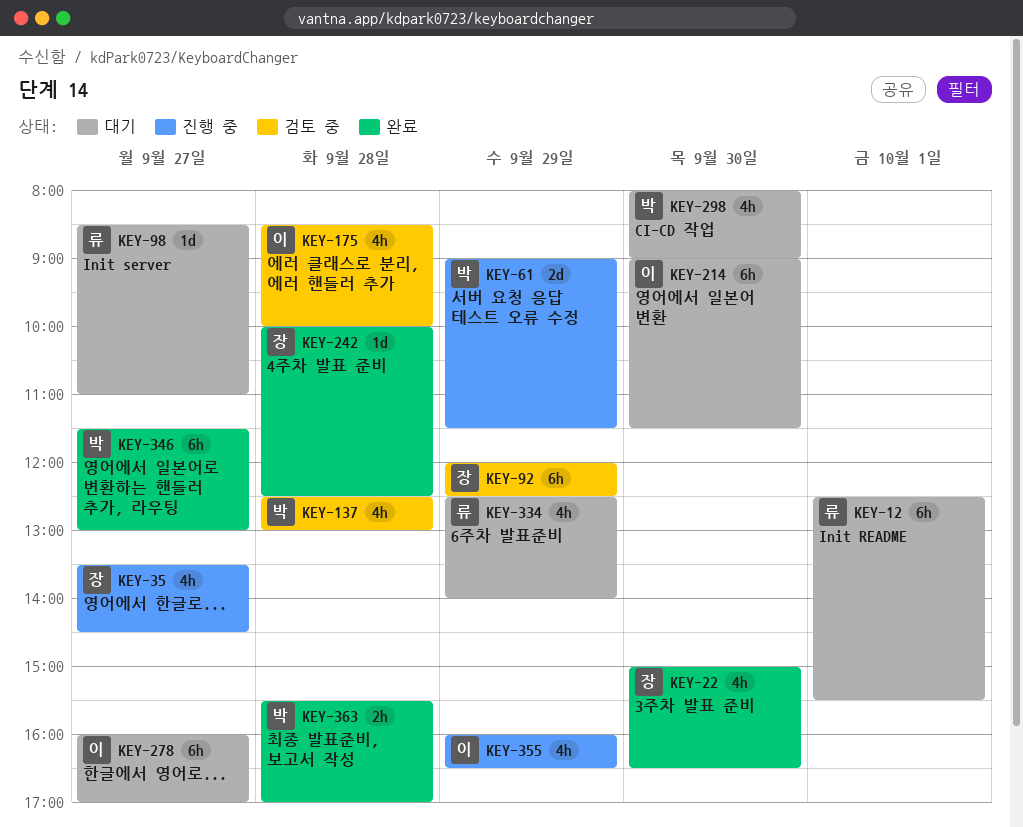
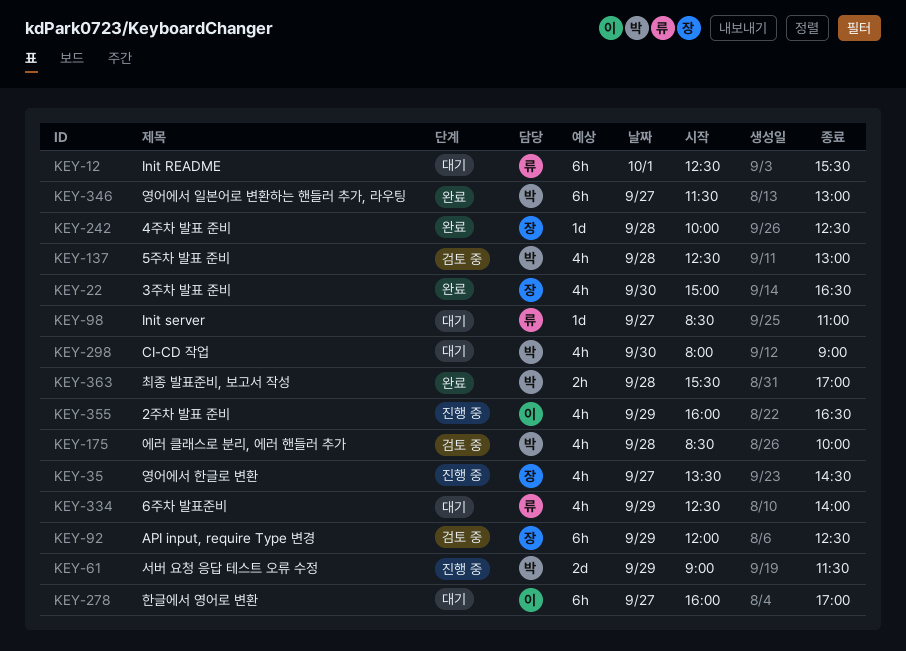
KEY-175, owner: 이 -> 박
KEY-214: present -> none

